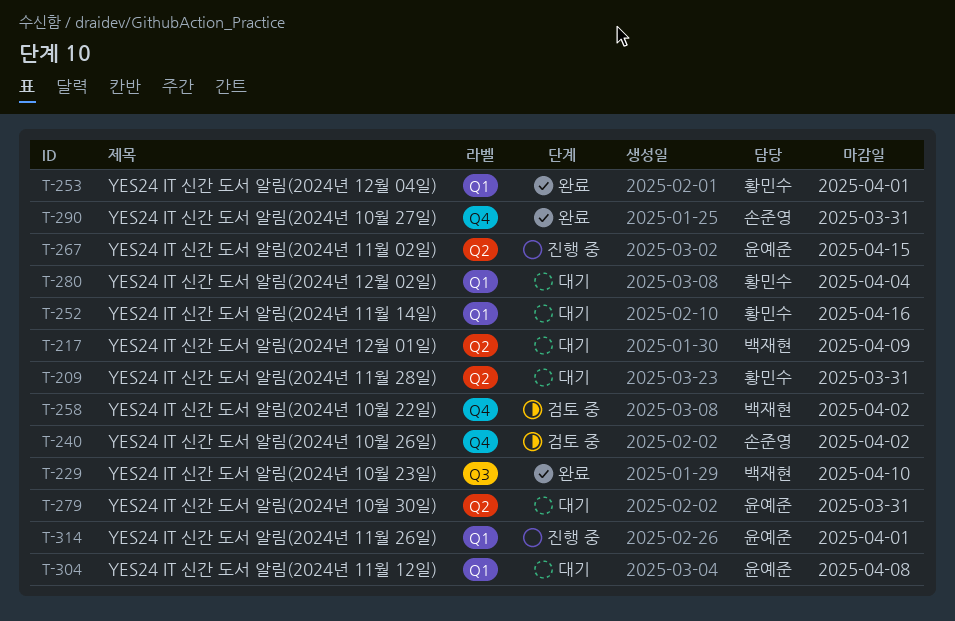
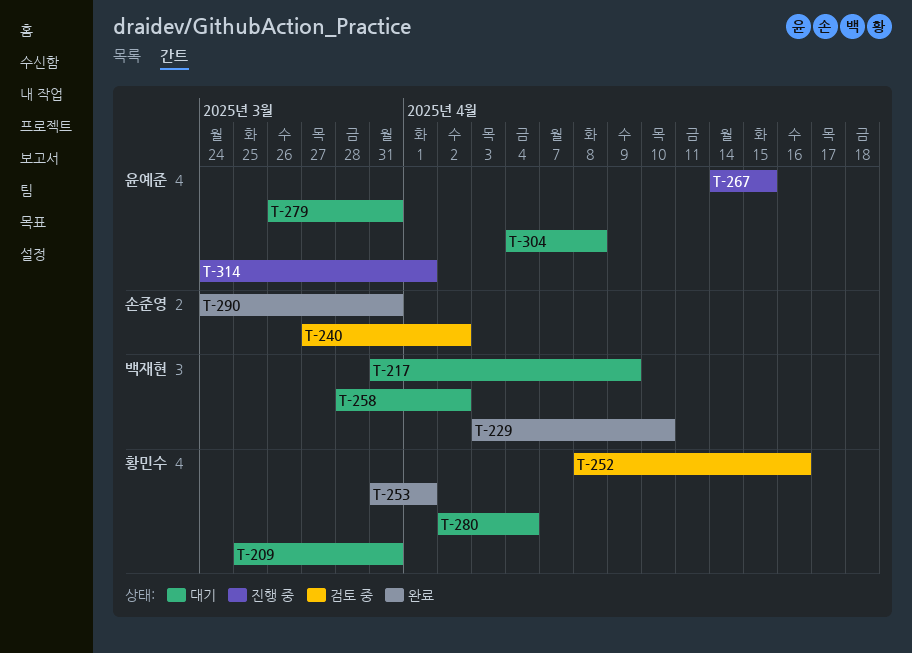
T-252, status: 대기 -> 검토 중
T-258, status: 검토 중 -> 대기

